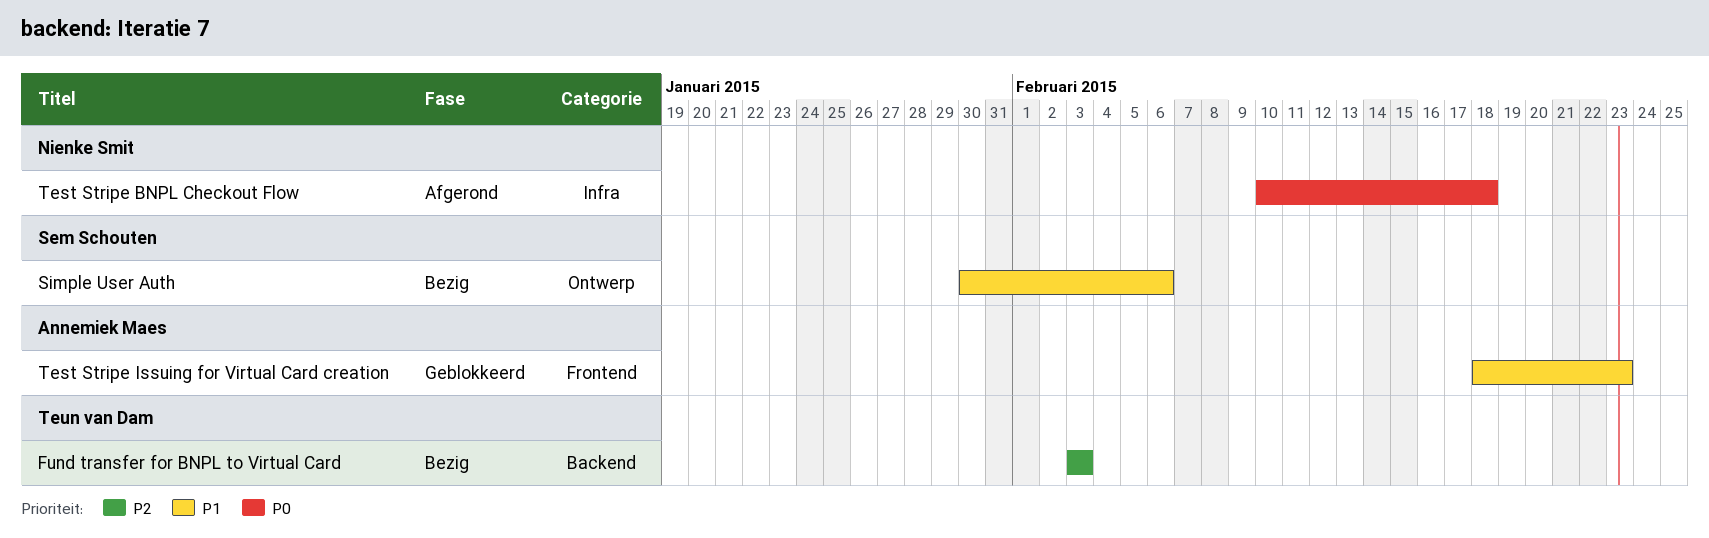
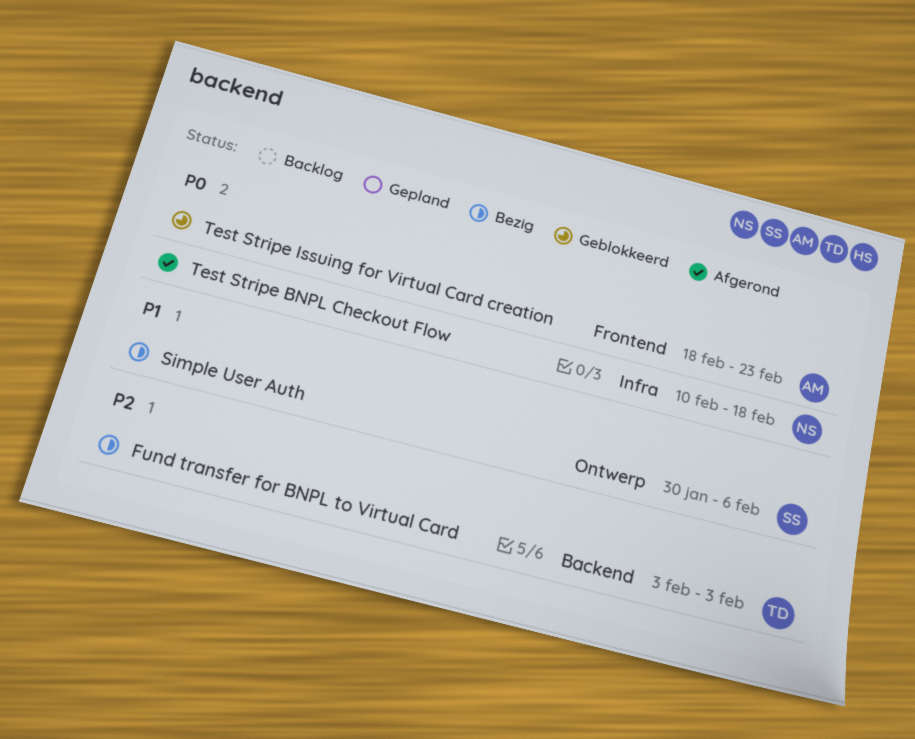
Test Stripe Issuing for Virtual Card creation, priority: P1 -> P0

